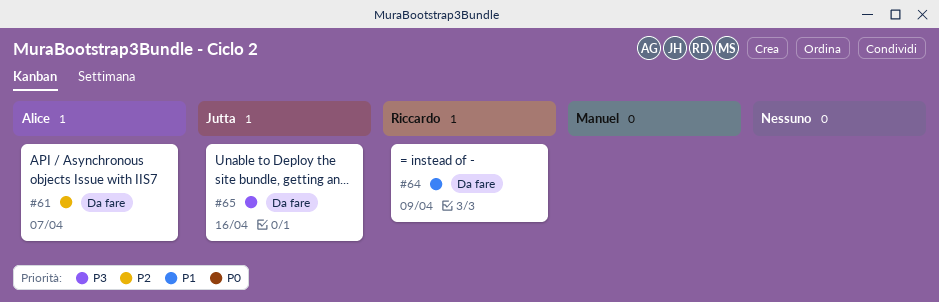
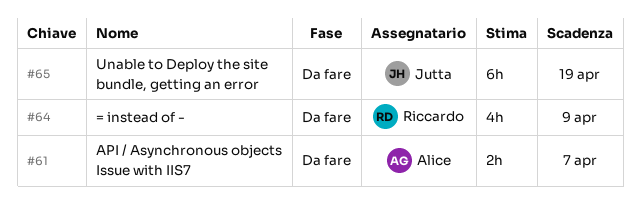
#65, due: Apr 16 -> Apr 19

